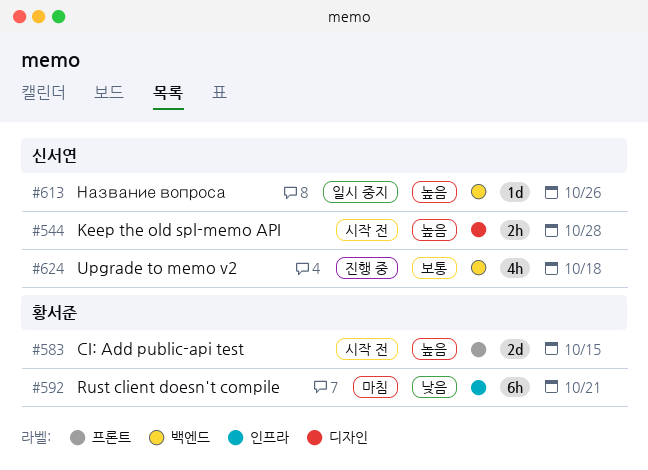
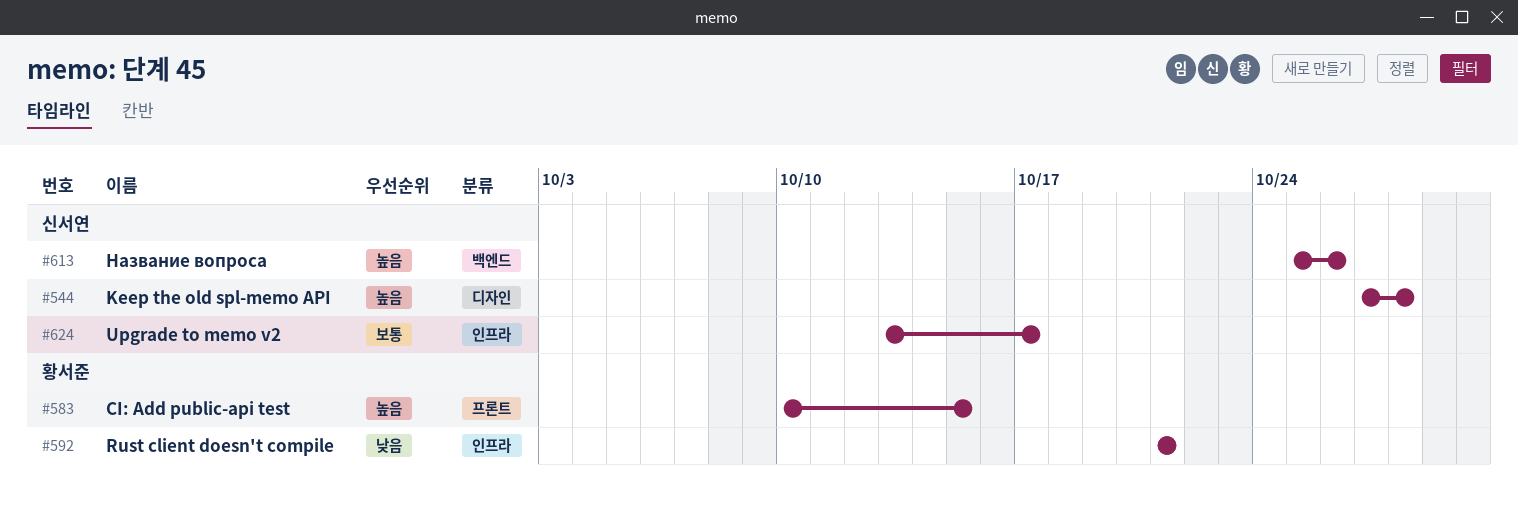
#624, label: 백엔드 -> 인프라
#624, due: Oct 18 -> Oct 17

